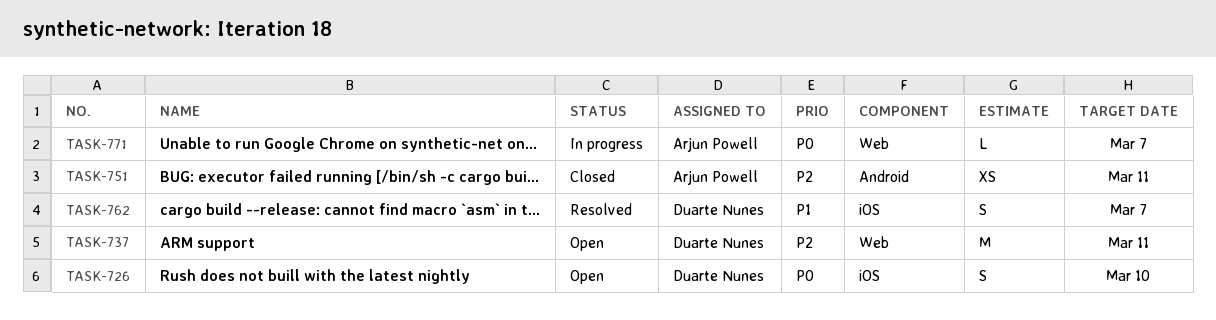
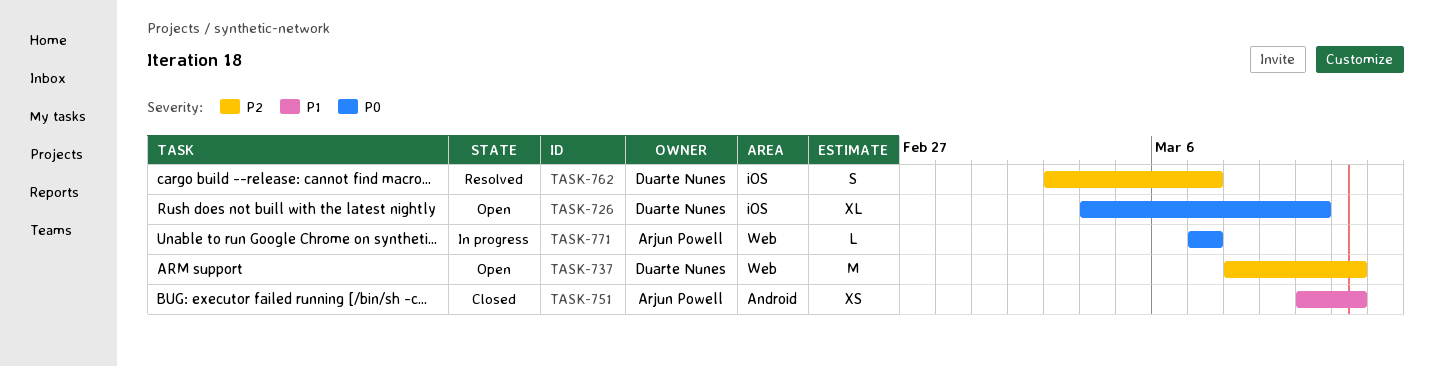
TASK-726, estimate: S -> XL
TASK-751, priority: P2 -> P1
TASK-762, priority: P1 -> P2

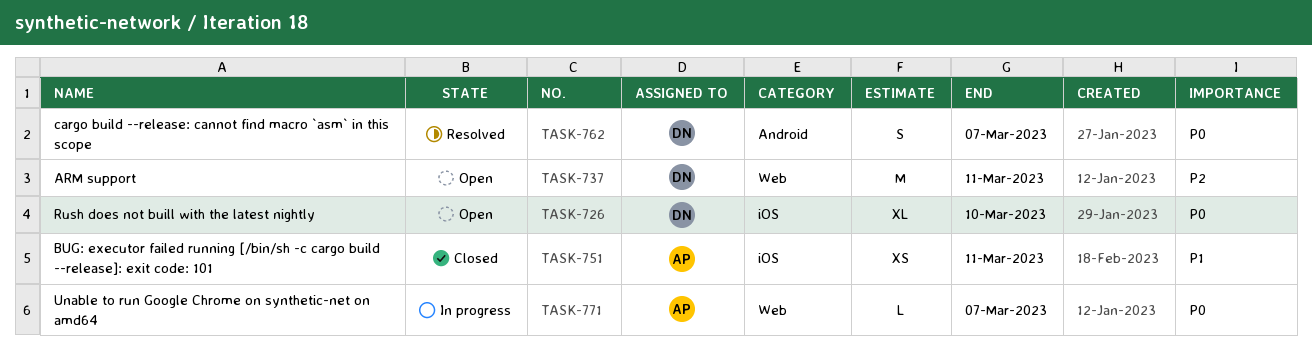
TASK-751, label: Android -> iOS
TASK-762, priority: P2 -> P0
TASK-762, label: iOS -> Android

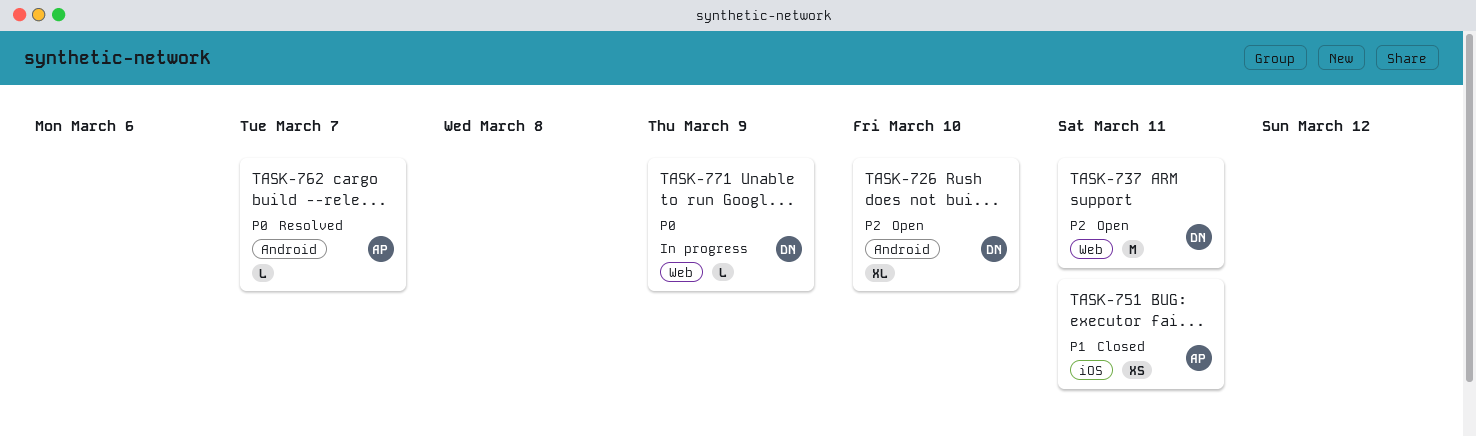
TASK-726, priority: P0 -> P2
TASK-726, label: iOS -> Android
TASK-762, owner: DN -> AP
TASK-762, estimate: S -> L
TASK-771, owner: AP -> DN
TASK-771, due: Mar 7 -> Mar 9

